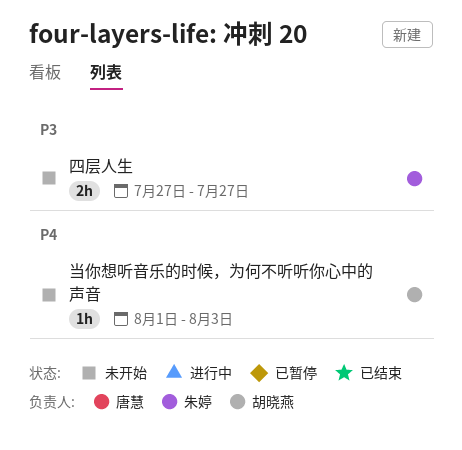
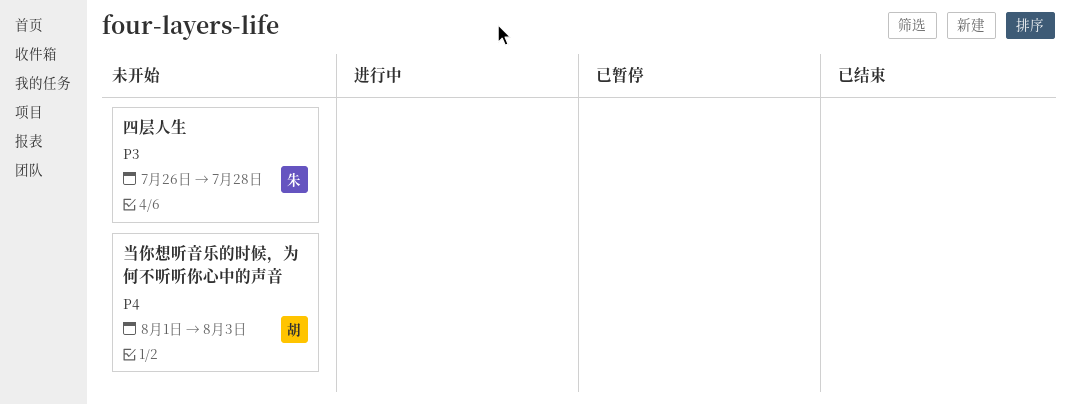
四层人生, start: Jul 27 -> Jul 26
四层人生, due: Jul 27 -> Jul 28

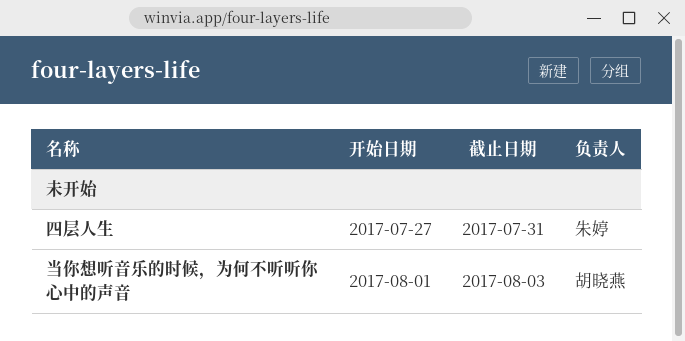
四层人生, start: Jul 26 -> Jul 27
四层人生, due: Jul 28 -> Jul 31

